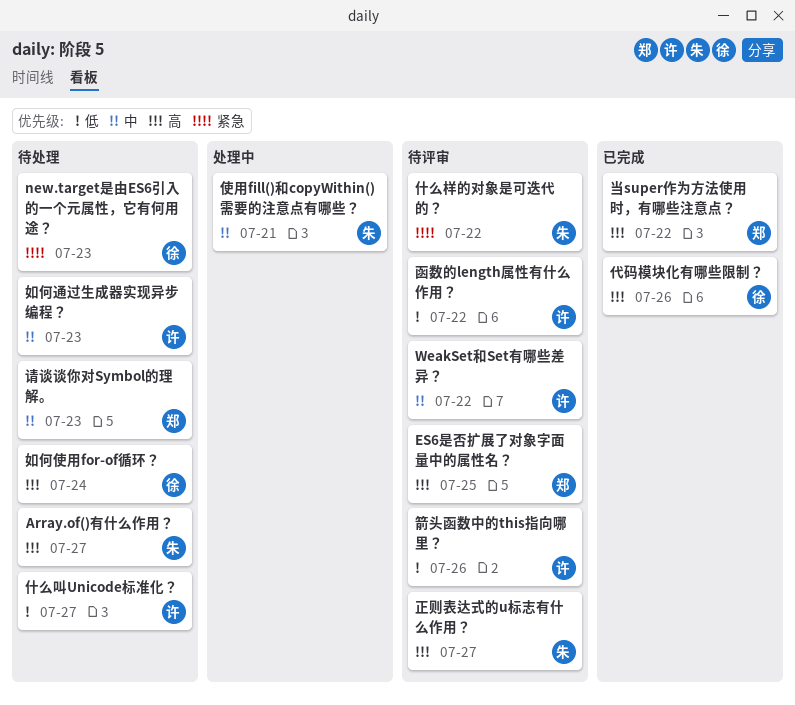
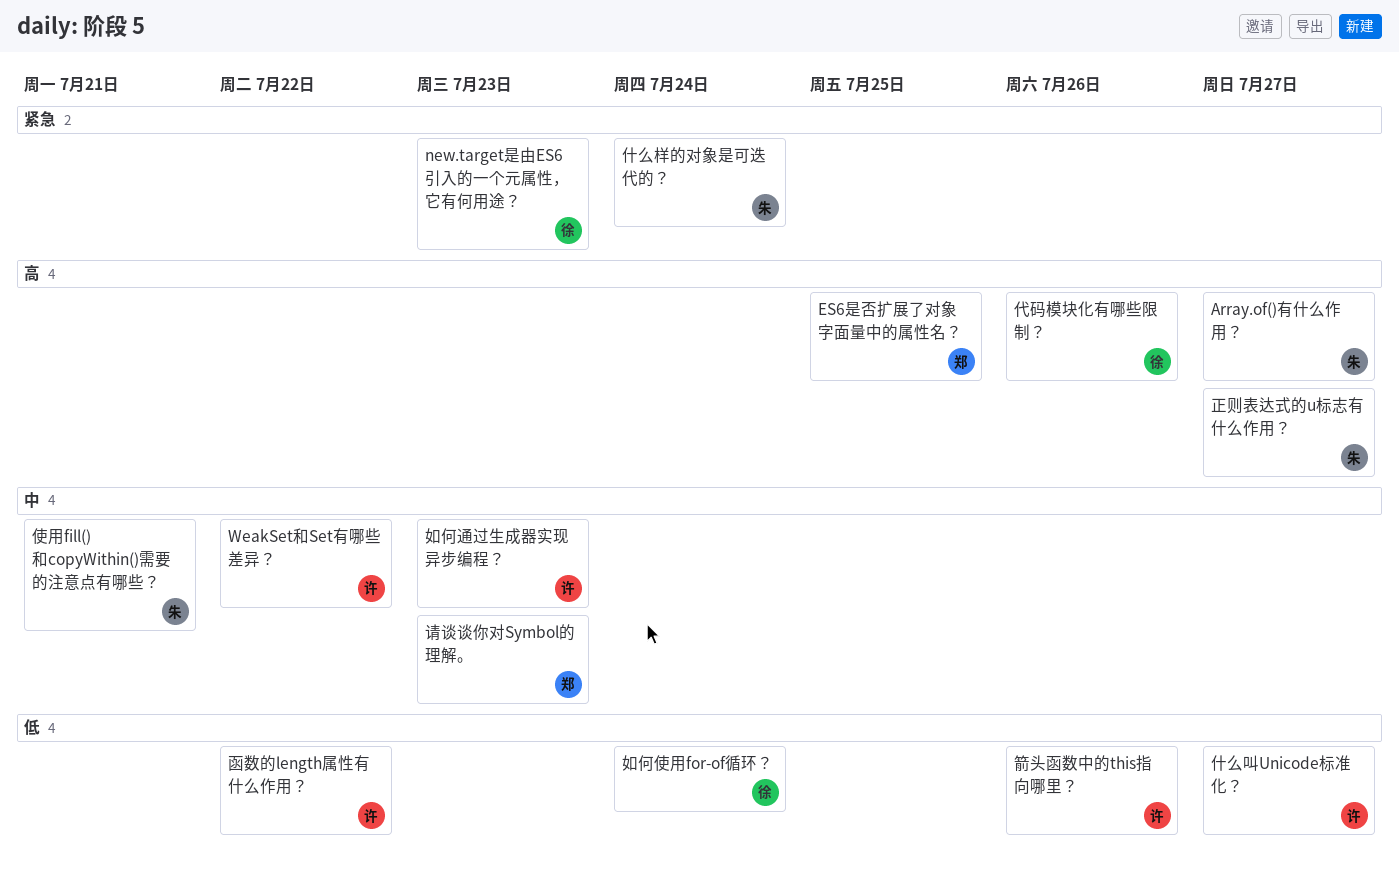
什么样的对象是可迭代的？, due: Jul 22 -> Jul 24
如何使用for-of循环？, priority: 高 -> 低
当super作为方法使用时，有哪些注意点？: present -> none

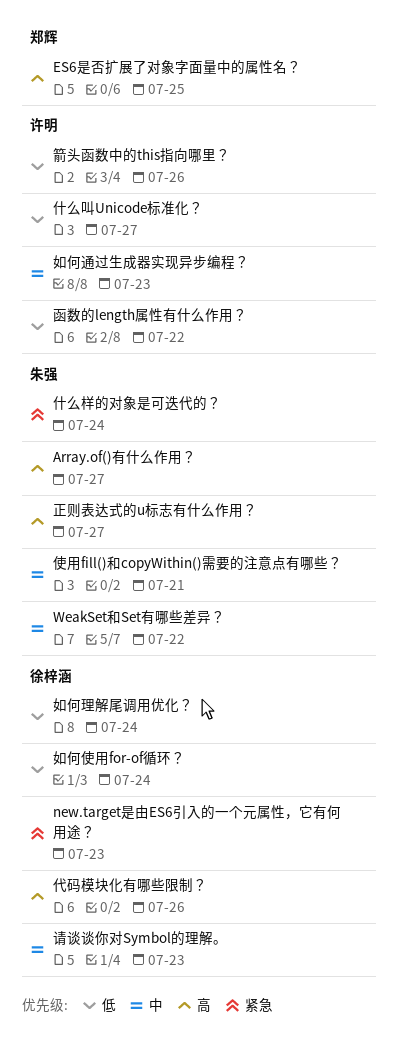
WeakSet和Set有哪些差异？, owner: 许明 -> 朱强
如何理解尾调用优化？: none -> present
请谈谈你对Symbol的理解。, owner: 郑辉 -> 徐梓涵

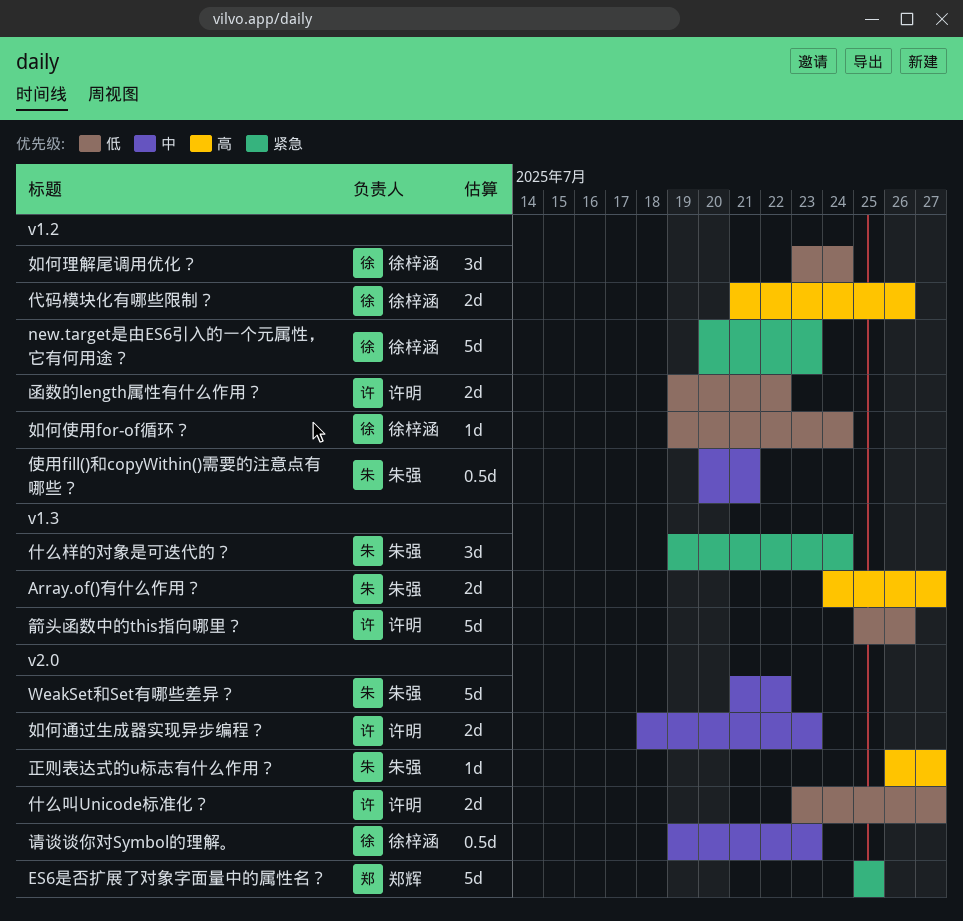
ES6是否扩展了对象字面量中的属性名？, priority: 高 -> 紧急

